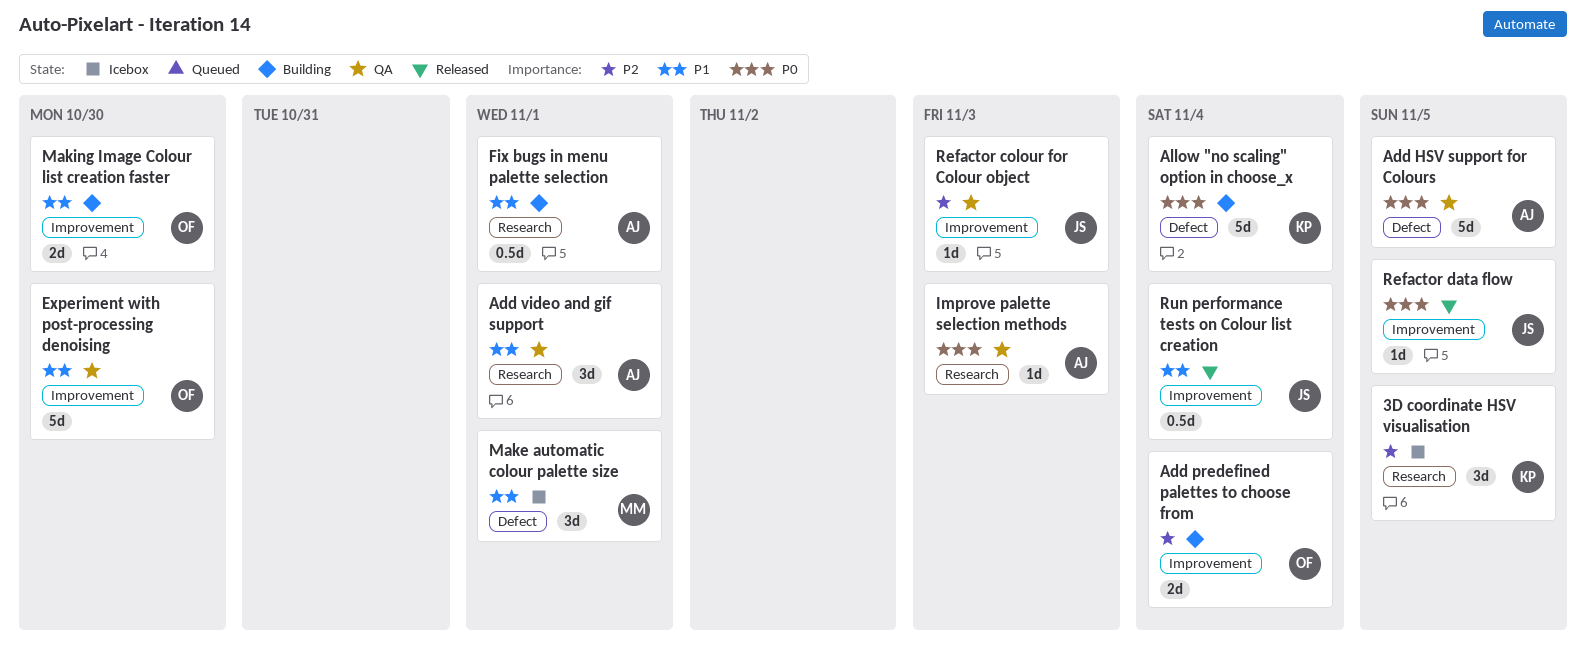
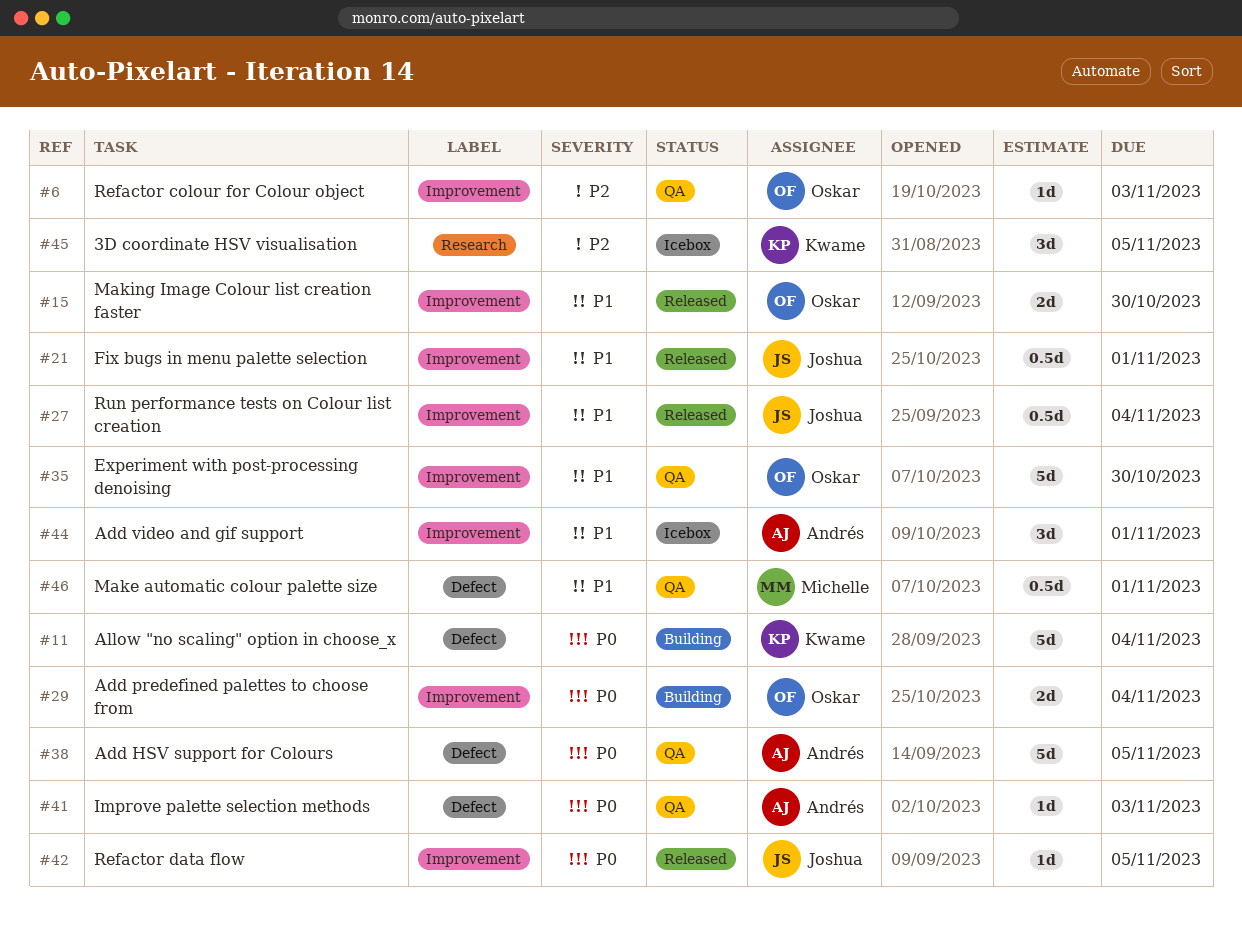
Add predefined palettes to choose from, priority: P2 -> P0
Add video and gif support, status: QA -> Icebox
Add video and gif support, label: Research -> Improvement
Fix bugs in menu palette selection, status: Building -> Released
Fix bugs in menu palette selection, owner: Andrés -> Joshua
Fix bugs in menu palette selection, label: Research -> Improvement
Improve palette selection methods, label: Research -> Defect
Make automatic colour palette size, status: Icebox -> QA
Make automatic colour palette size, estimate: 3d -> 0.5d
Making Image Colour list creation faster, status: Building -> Released
Refactor colour for Colour object, owner: Joshua -> Oskar

